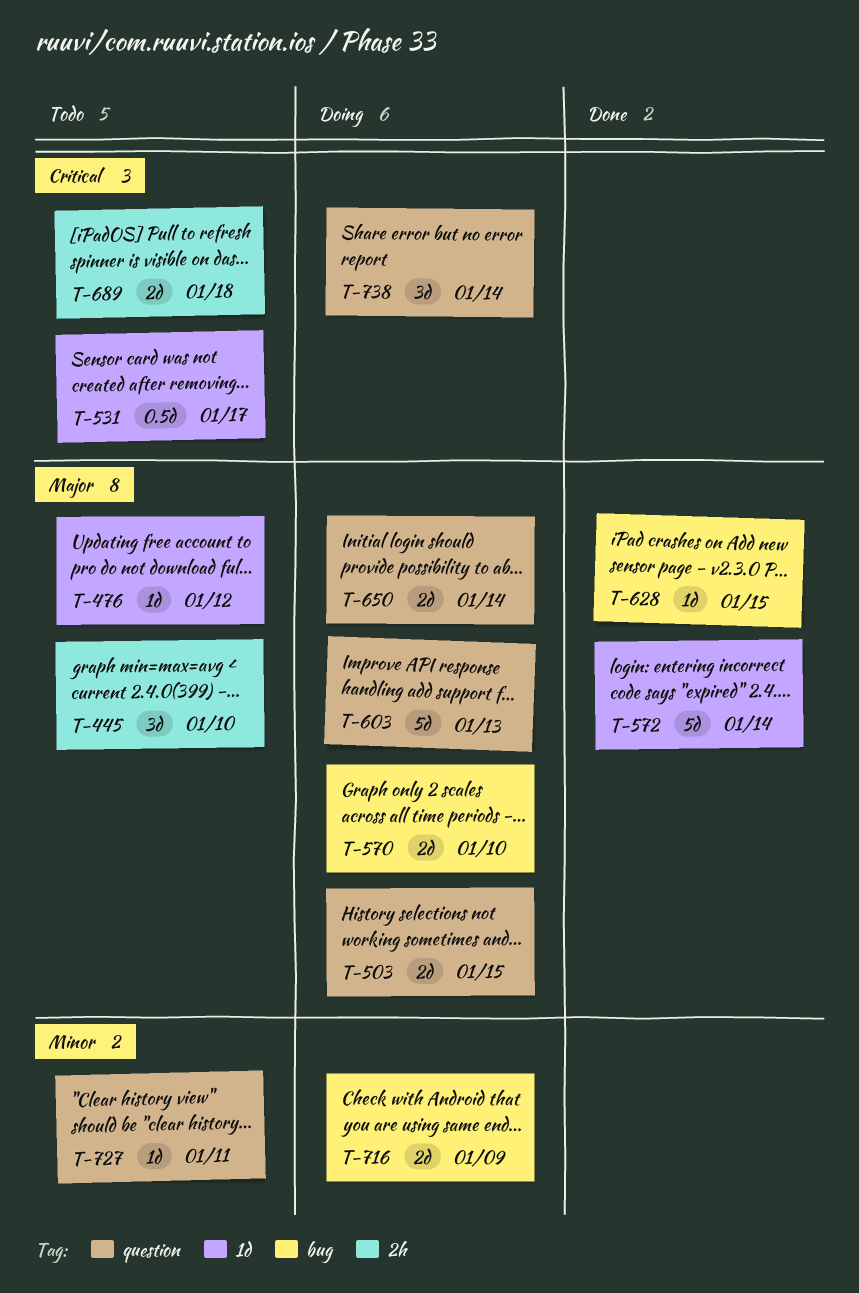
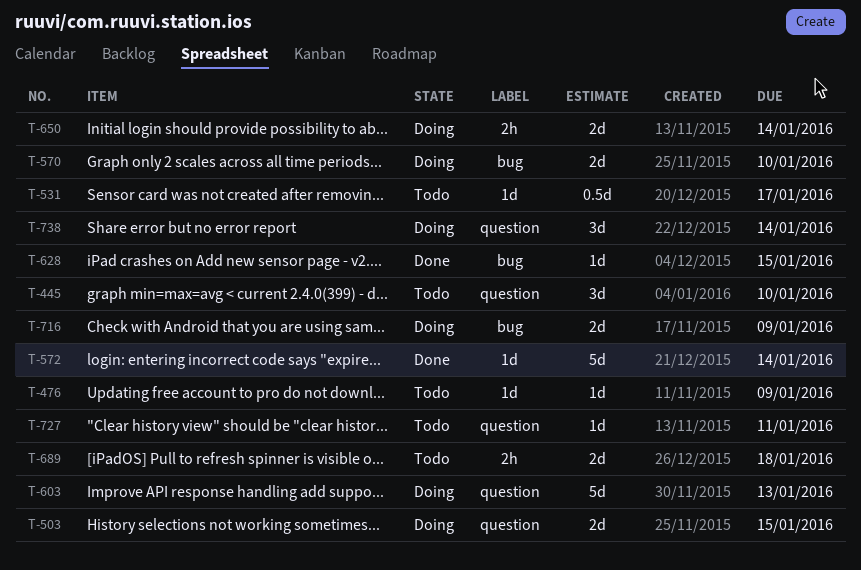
T-445, label: 2h -> question
T-476, due: Jan 12 -> Jan 9
T-650, label: question -> 2h

